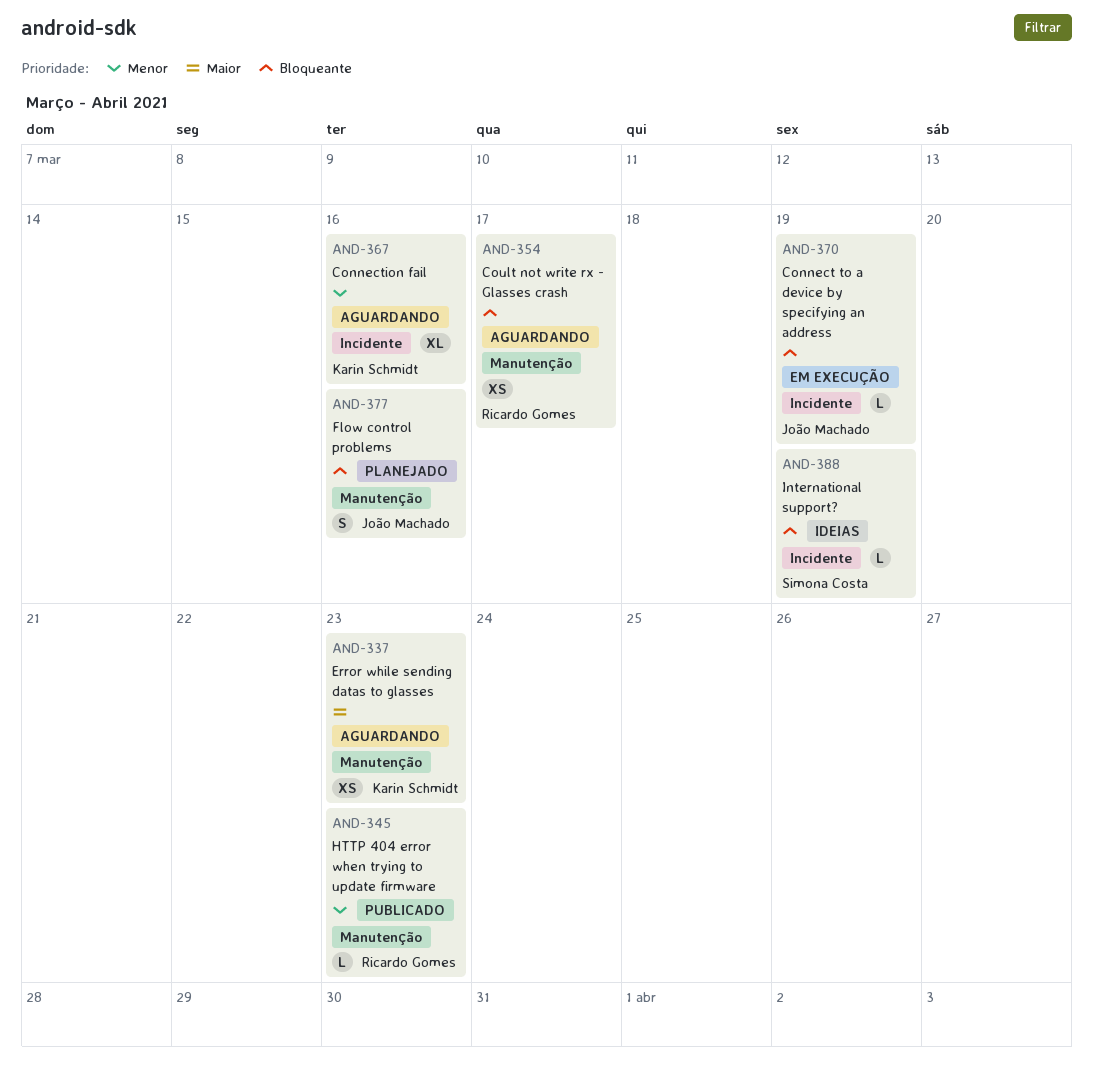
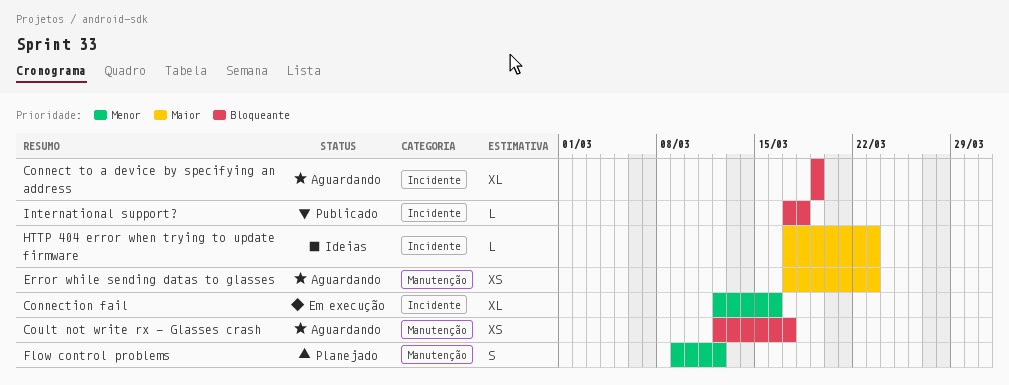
Connect to a device by specifying an address, status: Em execução -> Aguardando
Connect to a device by specifying an address, estimate: L -> XL
Connection fail, status: Aguardando -> Em execução
Flow control problems, priority: Bloqueante -> Menor
Flow control problems, due: Mar 16 -> Mar 12
HTTP 404 error when trying to update firmware, status: Publicado -> Ideias
HTTP 404 error when trying to update firmware, priority: Menor -> Maior
HTTP 404 error when trying to update firmware, label: Manutenção -> Incidente
International support?, status: Ideias -> Publicado
International support?, due: Mar 19 -> Mar 18

